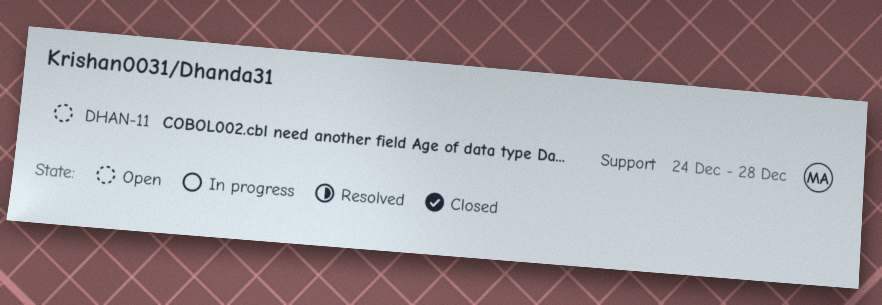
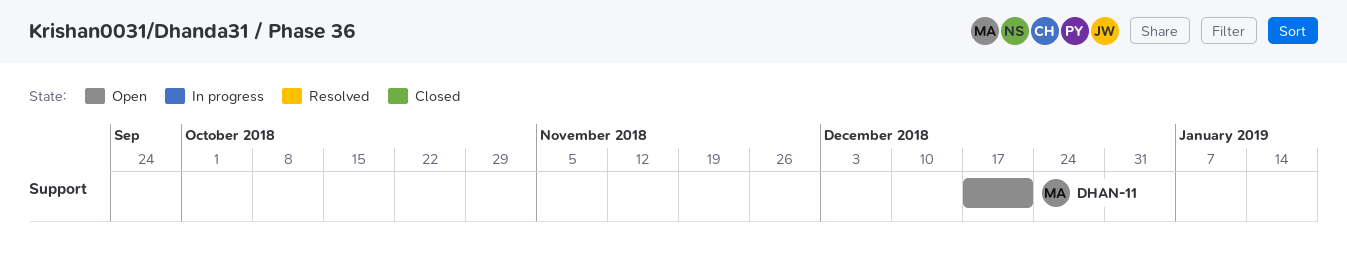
DHAN-11, start: Dec 24 -> Dec 17
DHAN-11, due: Dec 28 -> Dec 21

